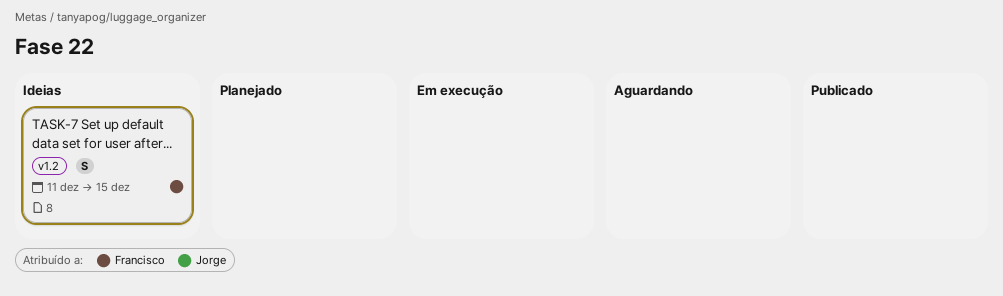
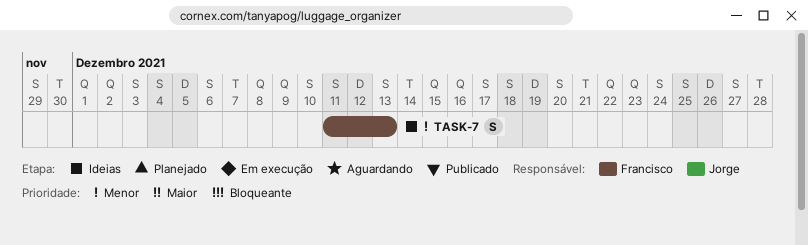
TASK-7, due: Dec 15 -> Dec 13

